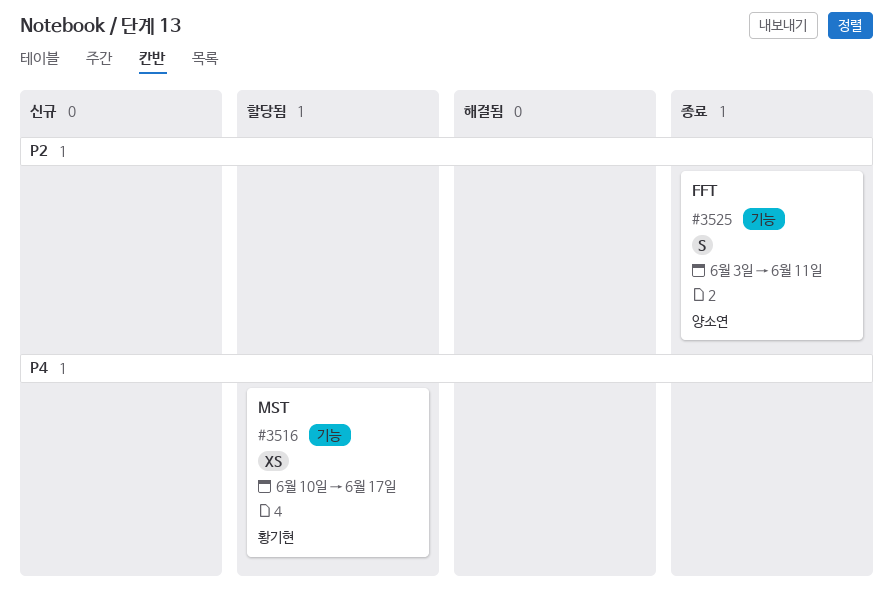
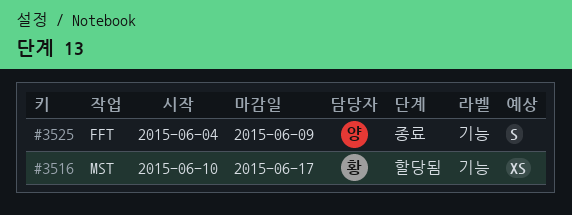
#3525, start: Jun 3 -> Jun 4
#3525, due: Jun 11 -> Jun 9

